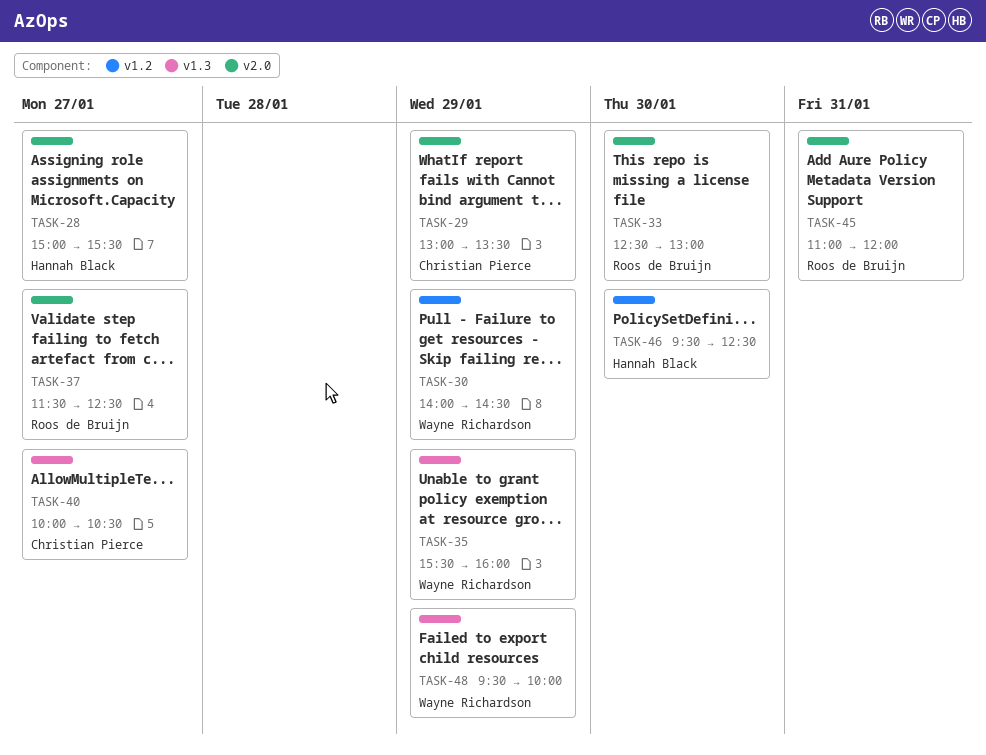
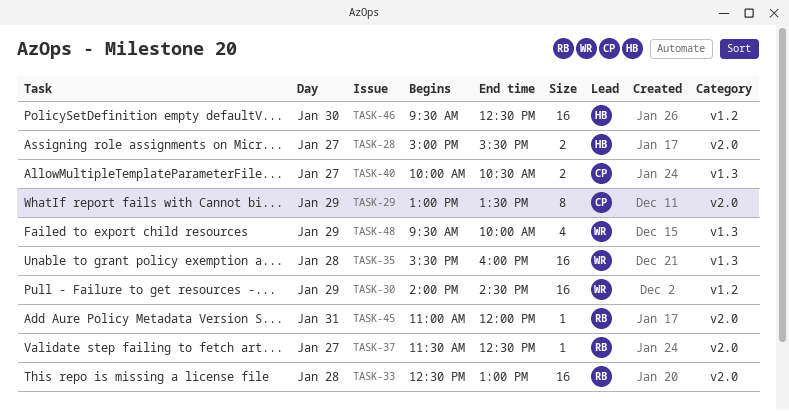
TASK-33, day: Jan 30 -> Jan 28
TASK-35, day: Jan 29 -> Jan 28

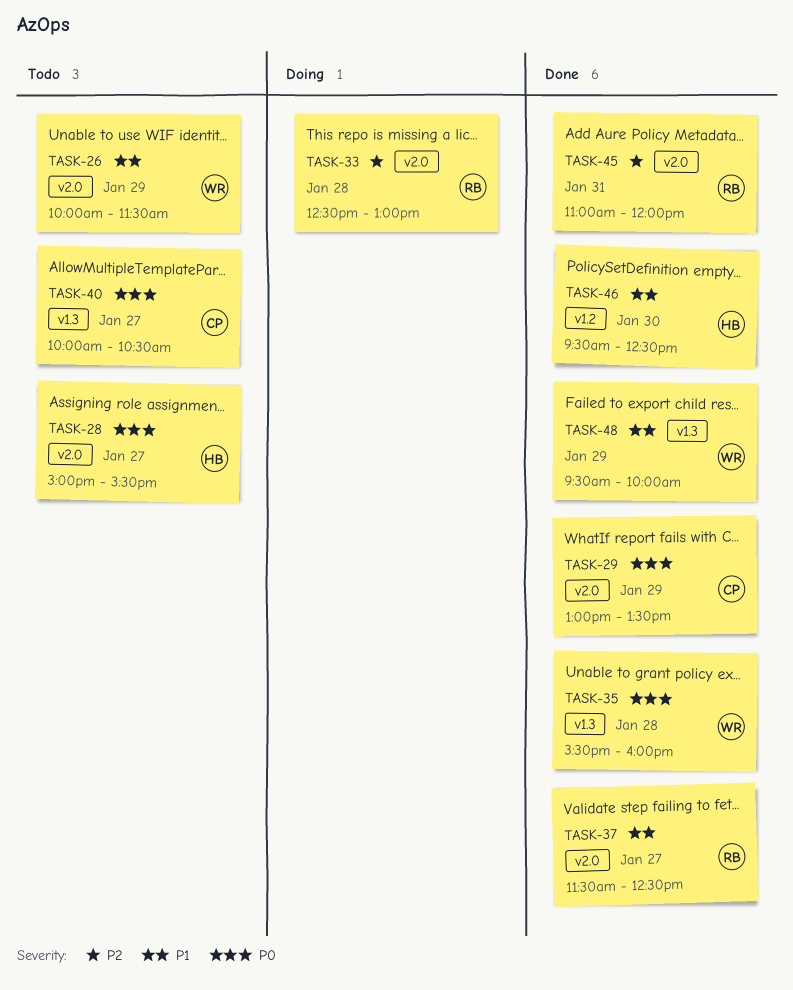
TASK-26: none -> present
TASK-30: present -> none

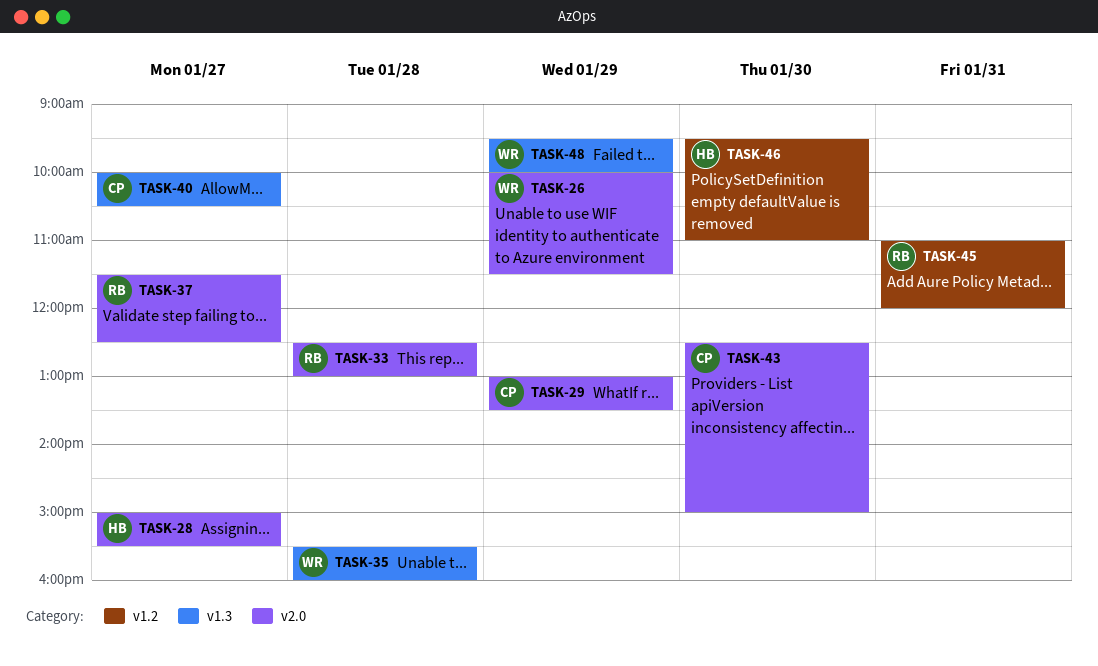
TASK-43: none -> present
TASK-45, label: v2.0 -> v1.2
TASK-46, ends: 12:30 -> 11:00

